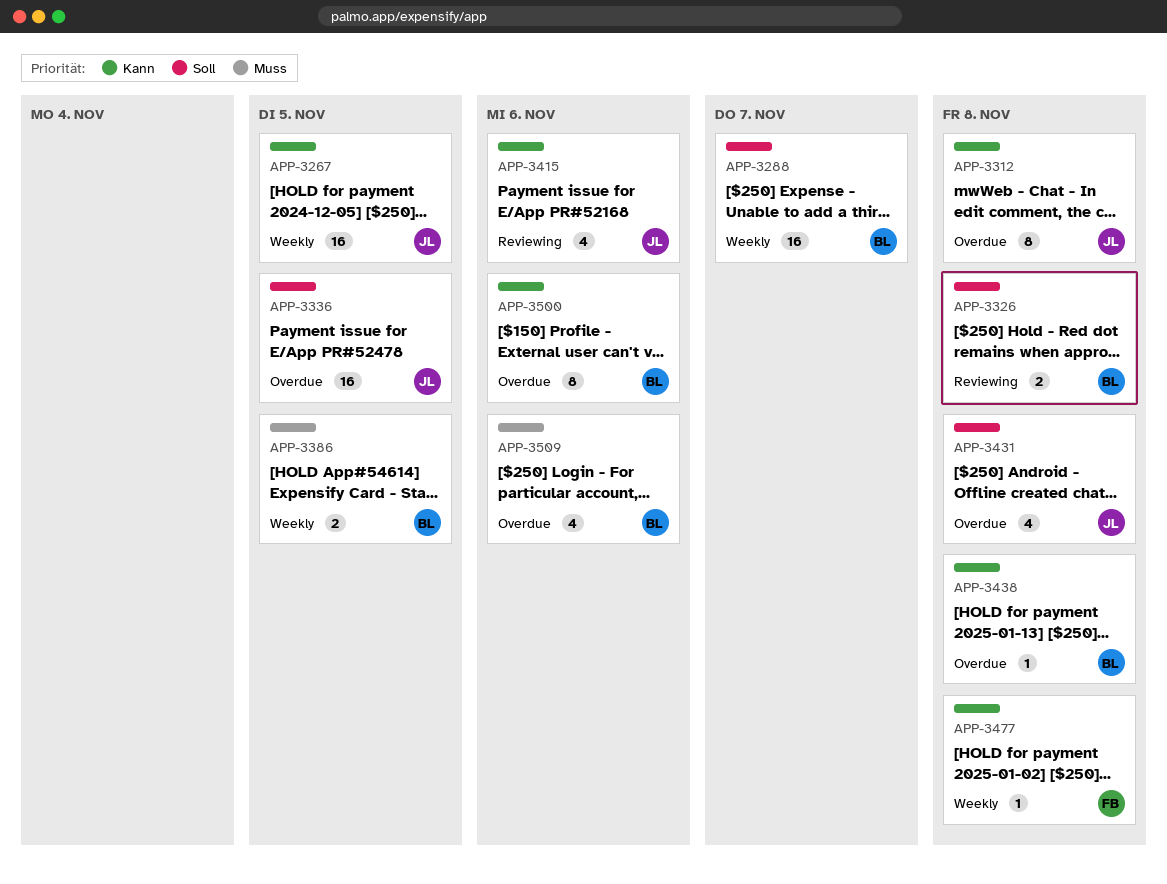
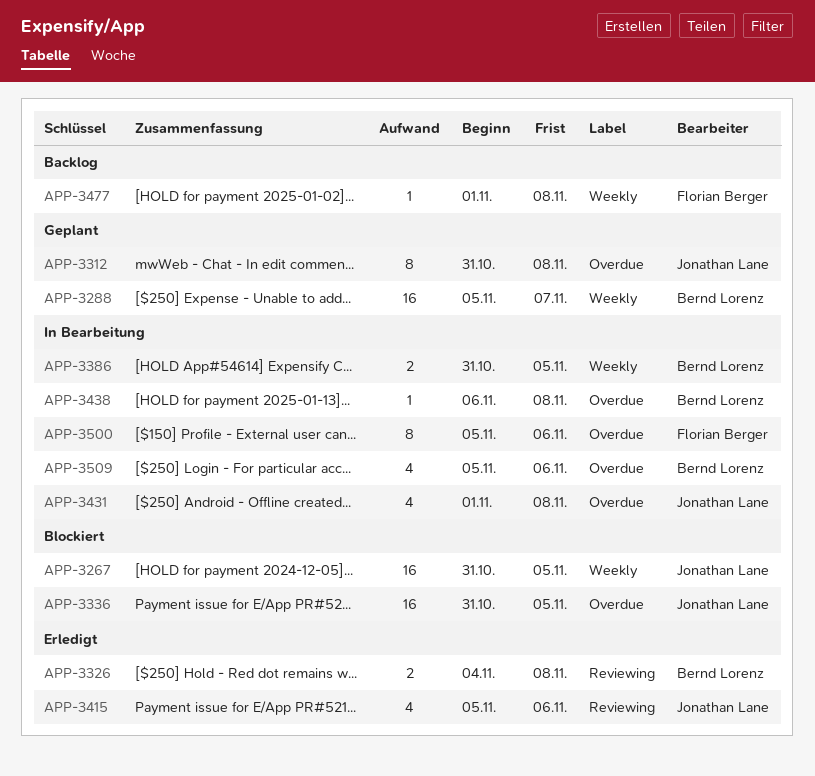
APP-3500, owner: Bernd Lorenz -> Florian Berger

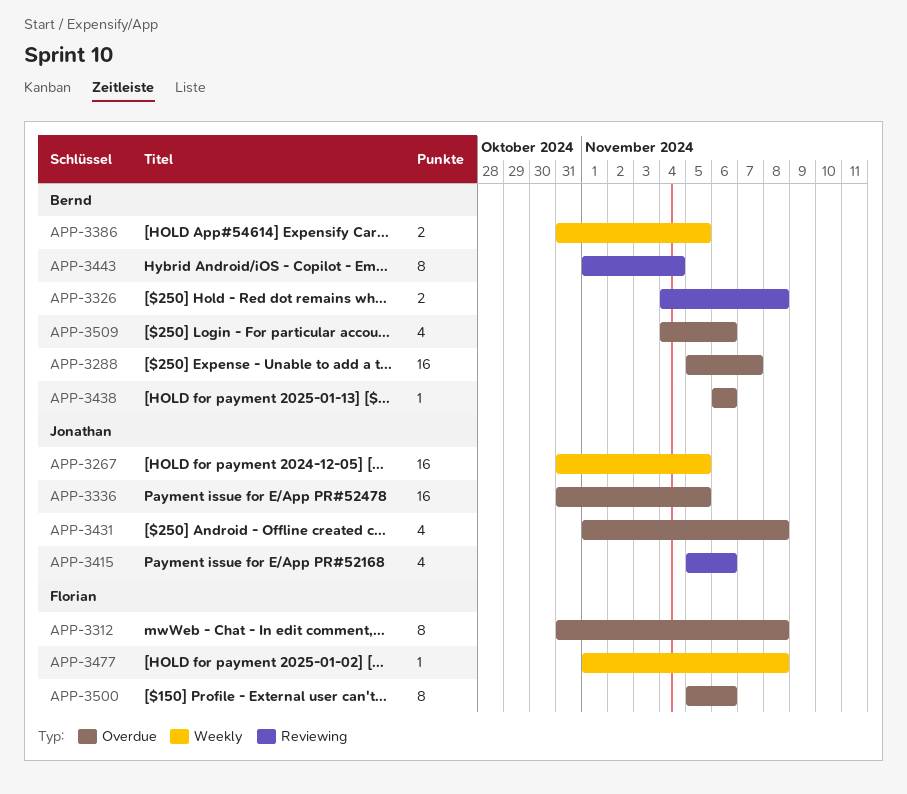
APP-3288, label: Weekly -> Overdue
APP-3312, owner: Jonathan Lane -> Florian Berger
APP-3438, due: Nov 8 -> Nov 6
APP-3443: none -> present
APP-3509, start: Nov 5 -> Nov 4

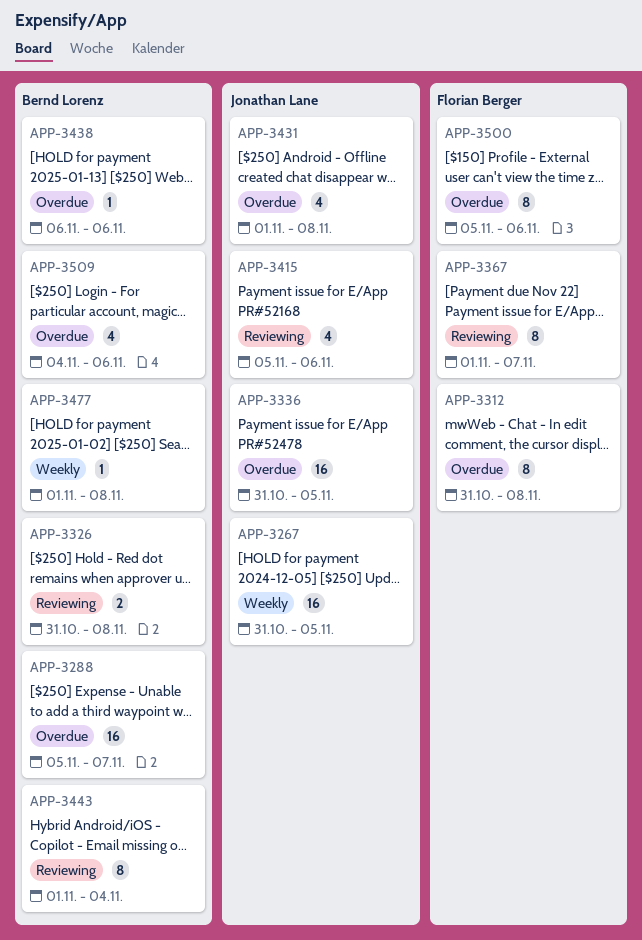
APP-3326, start: Nov 4 -> Oct 31
APP-3367: none -> present
APP-3386: present -> none
APP-3477, owner: Florian Berger -> Bernd Lorenz

